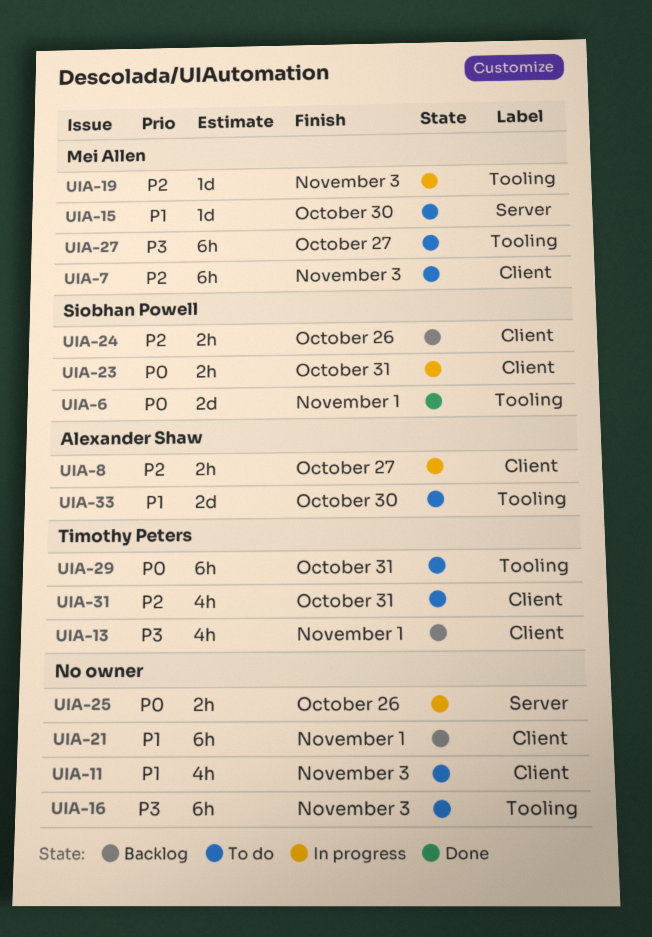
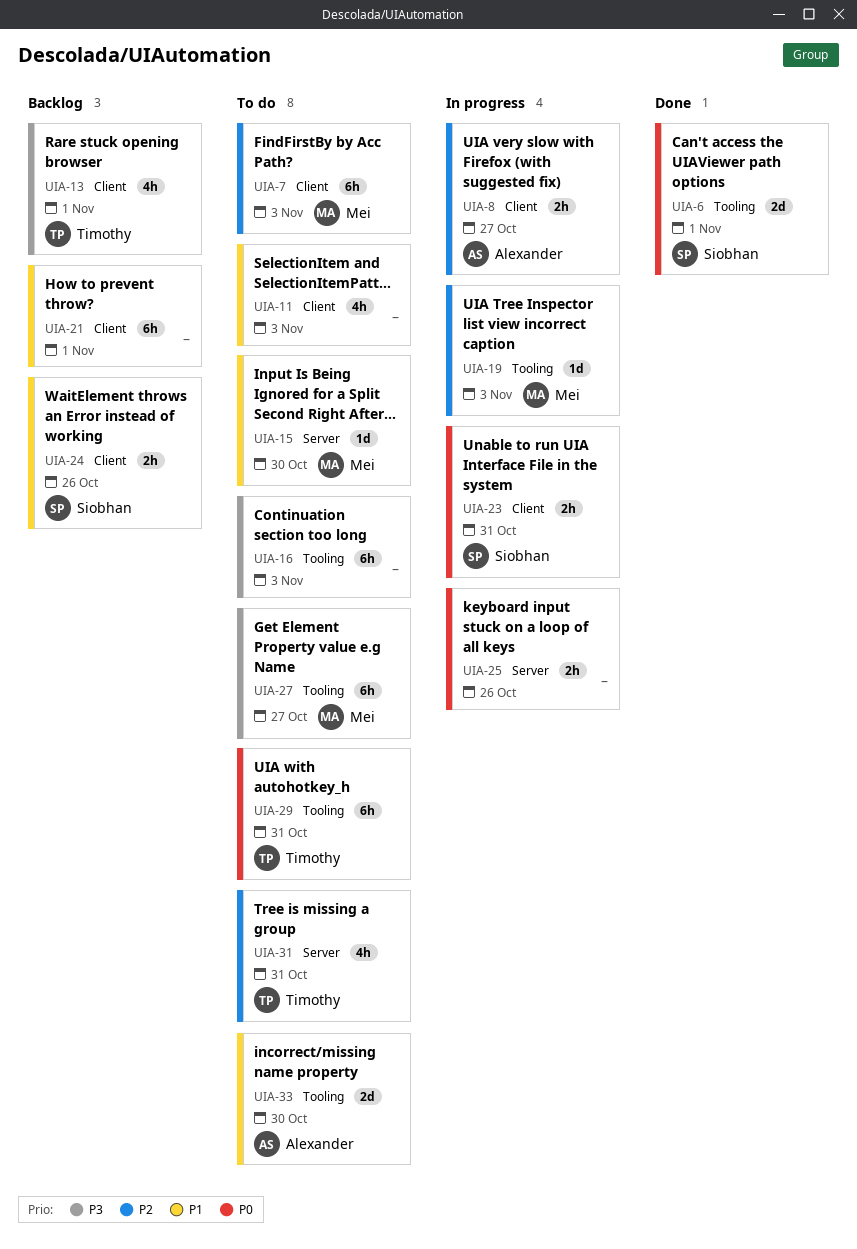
UIA-24, priority: P2 -> P1
UIA-31, label: Client -> Server

